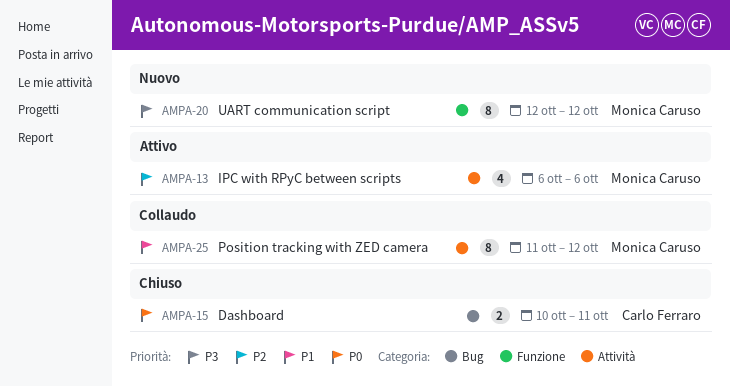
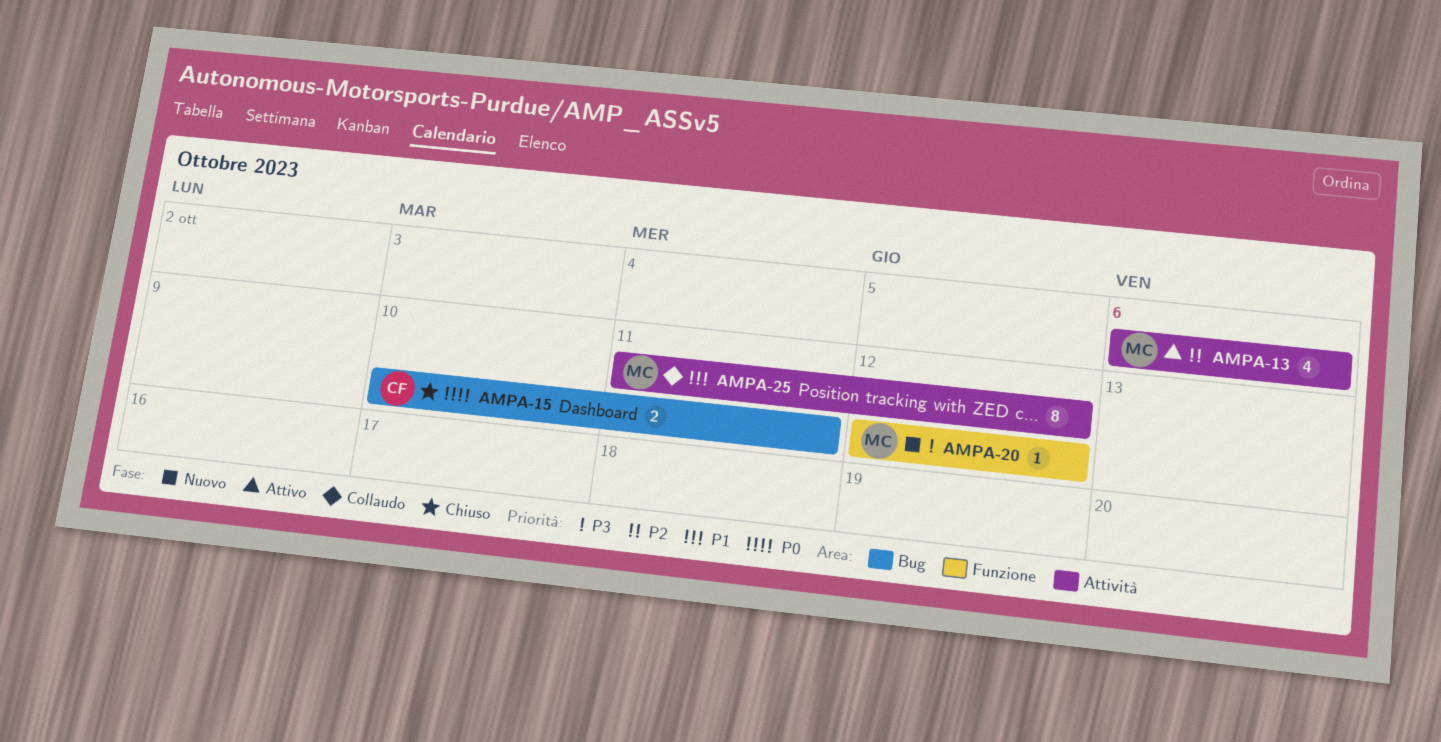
AMPA-20, estimate: 8 -> 1

